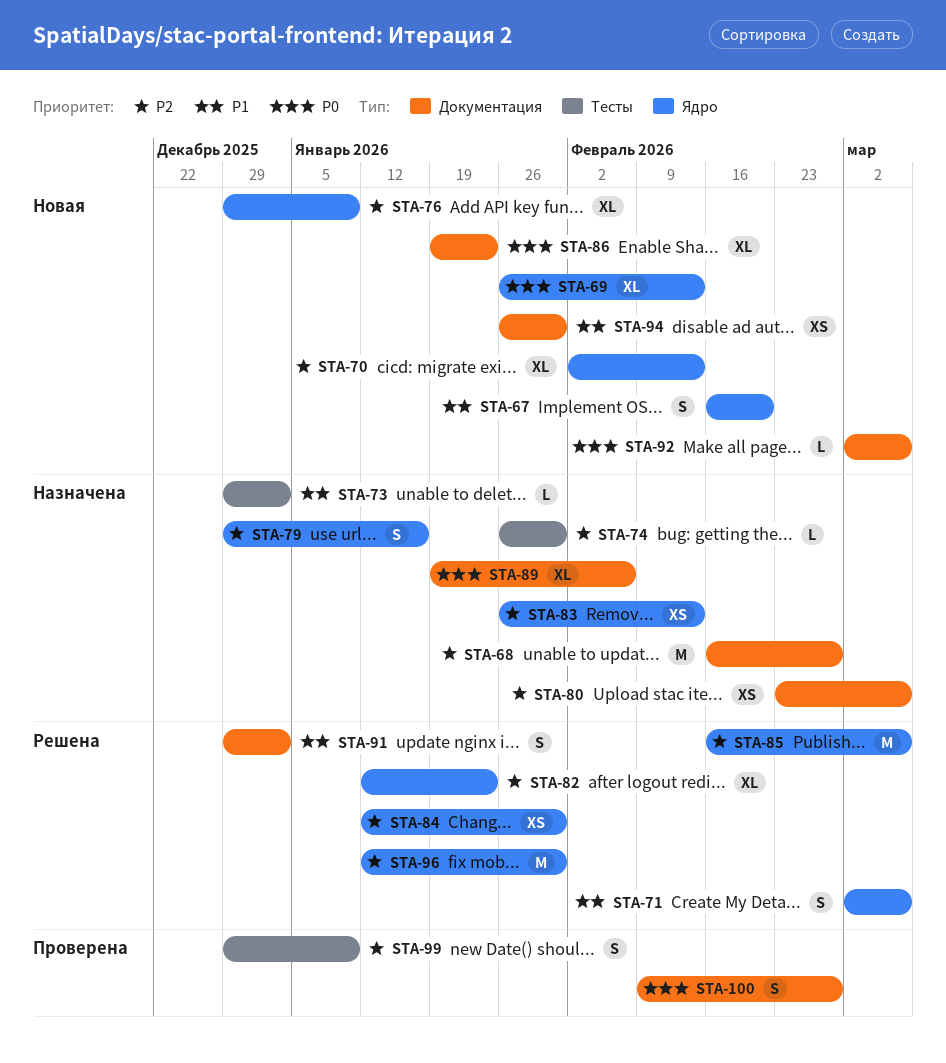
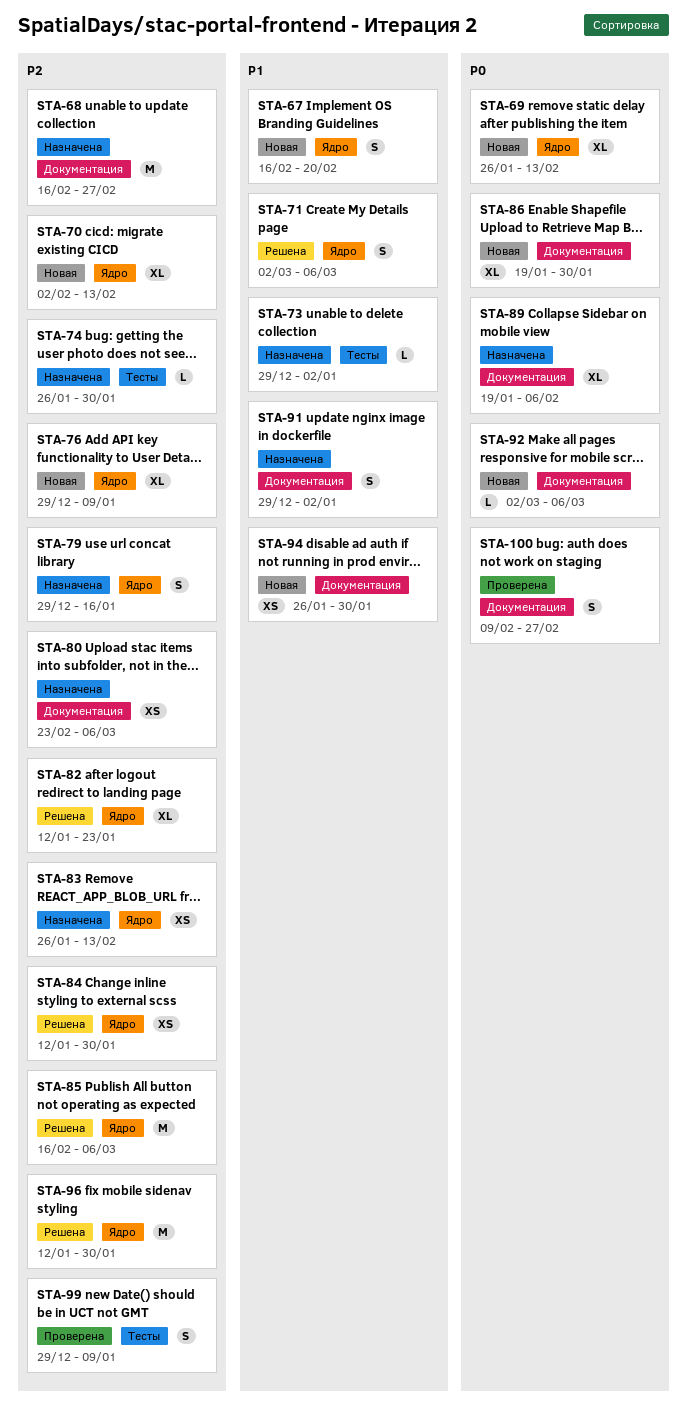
STA-86, due: Jan 23 -> Jan 30
STA-91, status: Решена -> Назначена

